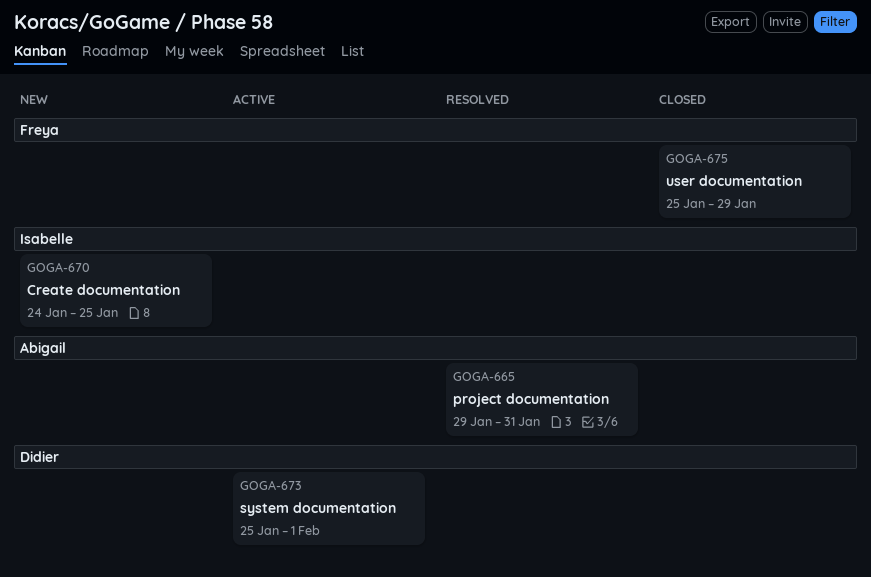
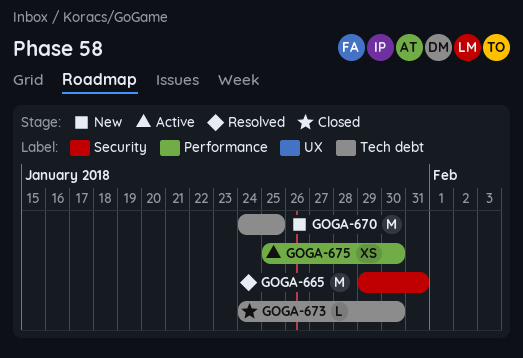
GOGA-673, status: Active -> Closed
GOGA-673, start: Jan 25 -> Jan 24
GOGA-673, due: Feb 1 -> Jan 30
GOGA-675, status: Closed -> Active
GOGA-675, due: Jan 29 -> Jan 30

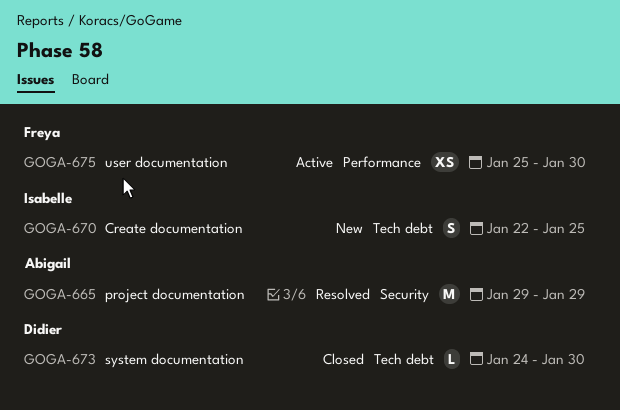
GOGA-665, due: Jan 31 -> Jan 29
GOGA-670, estimate: M -> S
GOGA-670, start: Jan 24 -> Jan 22

